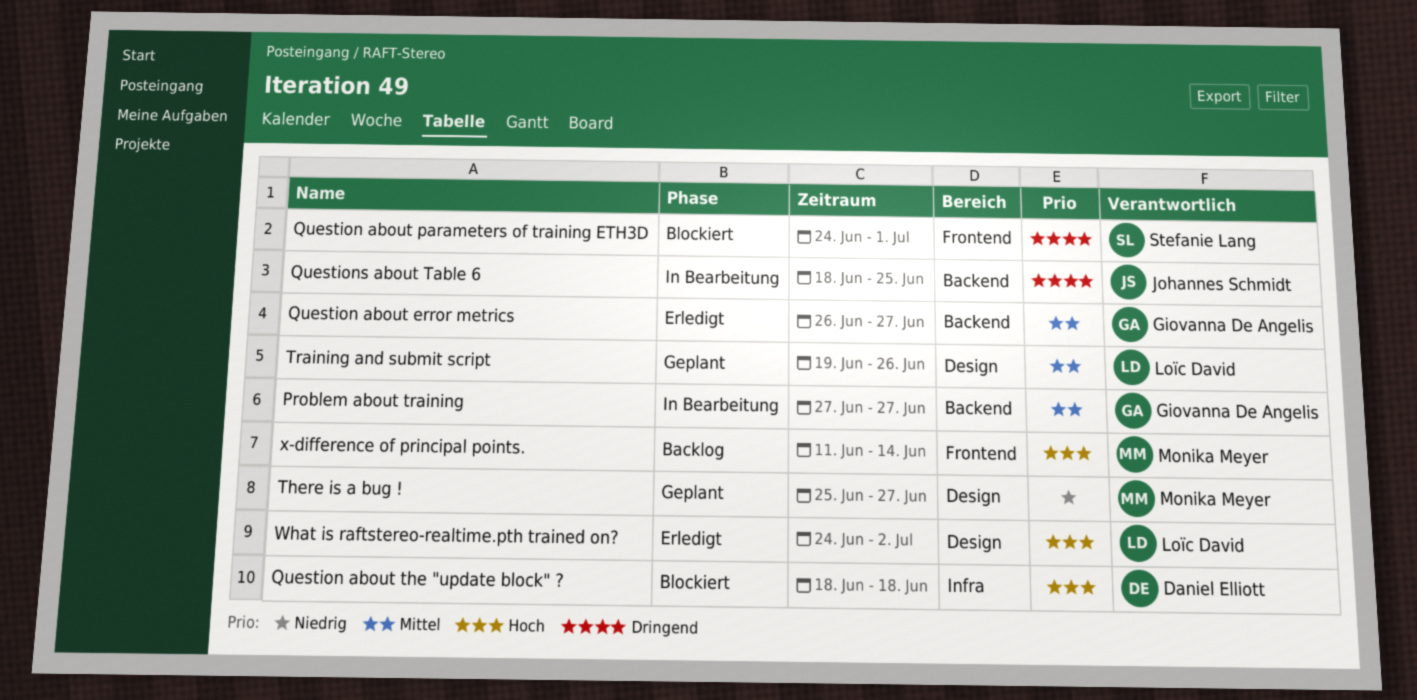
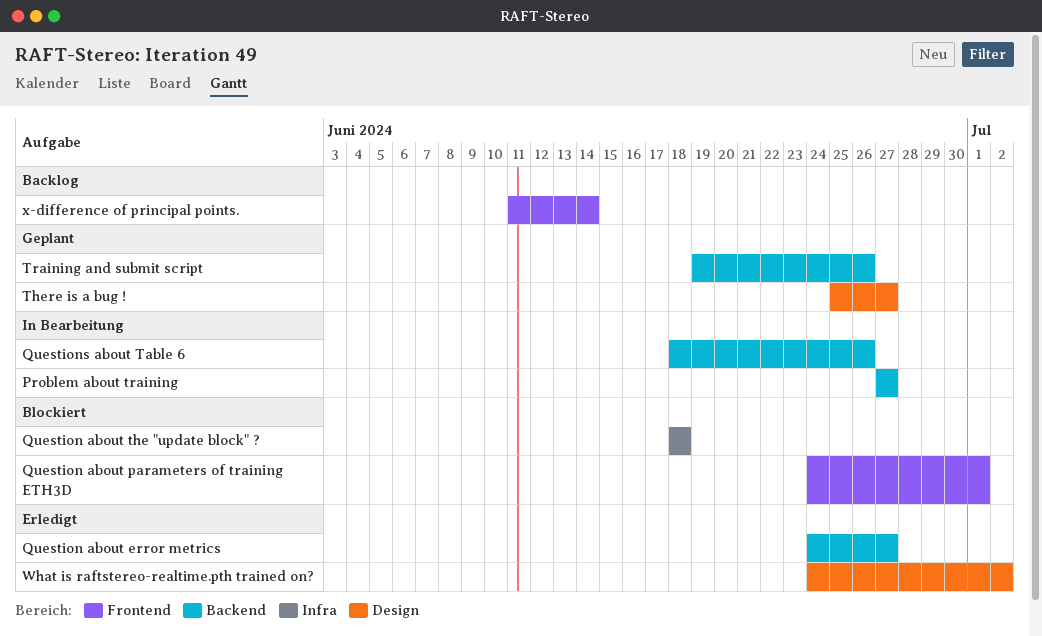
Question about error metrics, start: Jun 26 -> Jun 24
Questions about Table 6, due: Jun 25 -> Jun 26
Training and submit script, label: Design -> Backend

